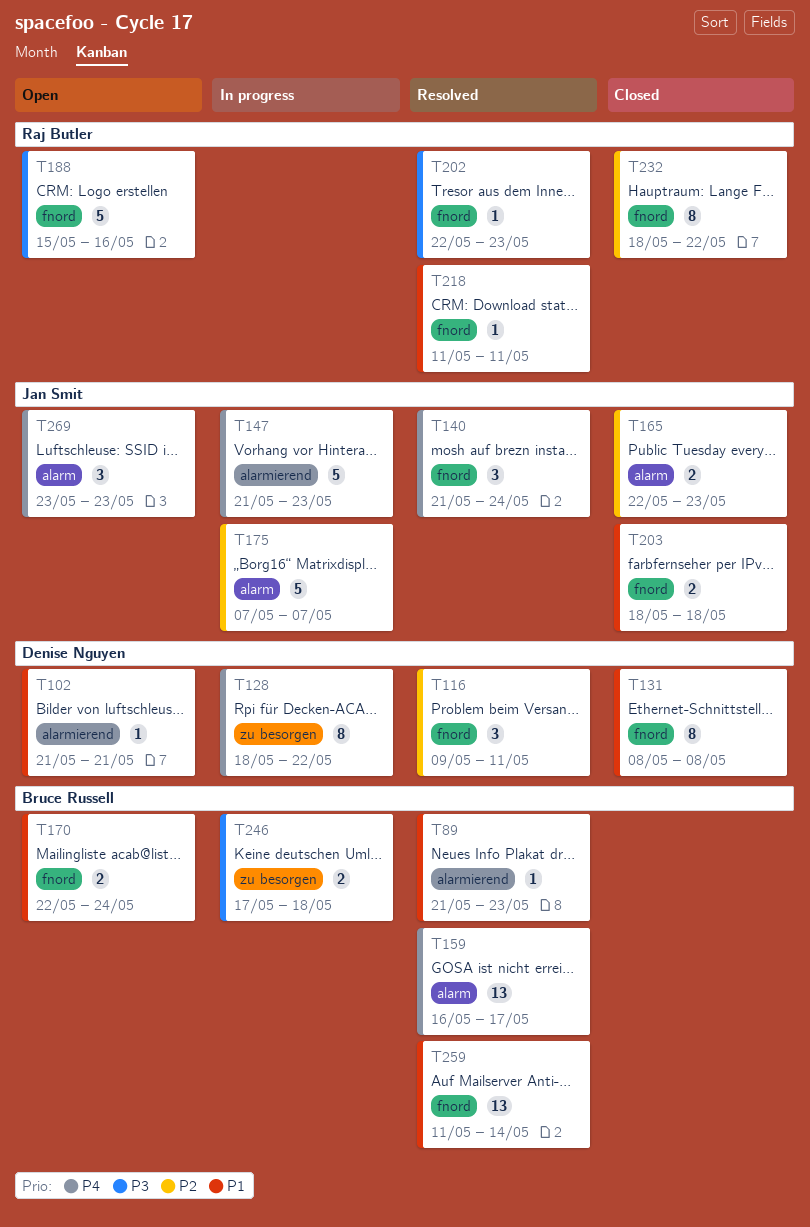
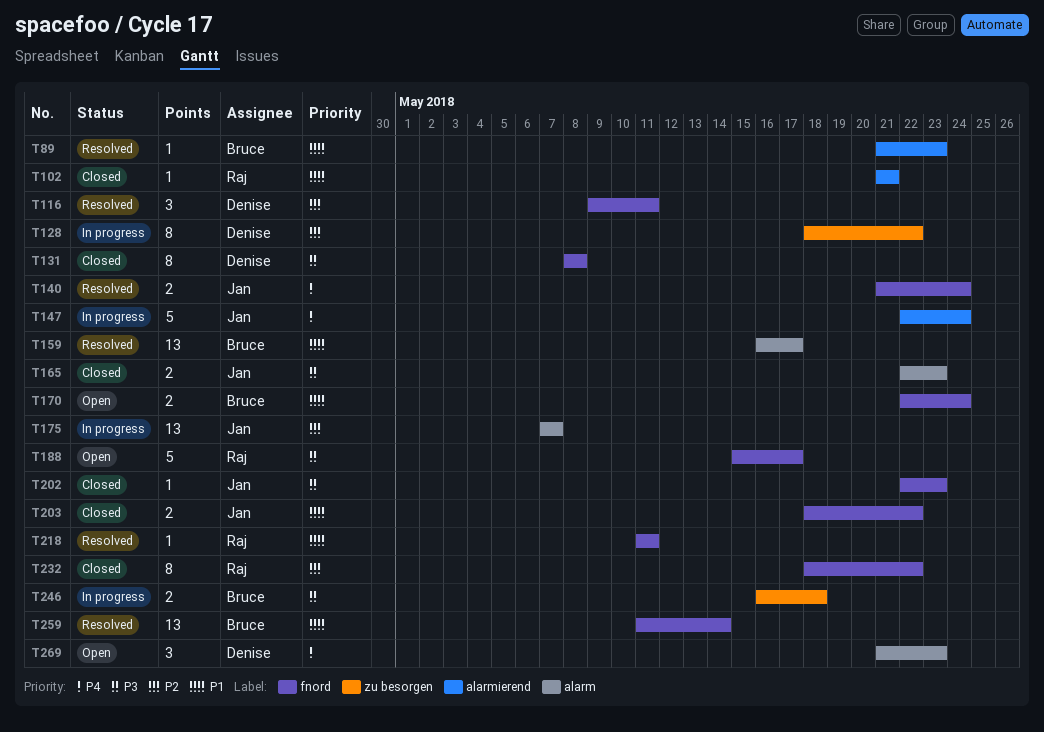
T102, status: Open -> Closed
T102, owner: Denise Nguyen -> Raj Butler
T128, priority: P4 -> P2
T131, priority: P1 -> P3
T140, estimate: 3 -> 2
T147, start: May 21 -> May 22
T147, due: May 23 -> May 24
T159, priority: P4 -> P1
T165, priority: P2 -> P3
T175, estimate: 5 -> 13
T188, due: May 16 -> May 17
T202, status: Resolved -> Closed
T202, owner: Raj Butler -> Jan Smit
T203, due: May 18 -> May 22
T246, start: May 17 -> May 16
T269, owner: Jan Smit -> Denise Nguyen
T269, start: May 23 -> May 21

